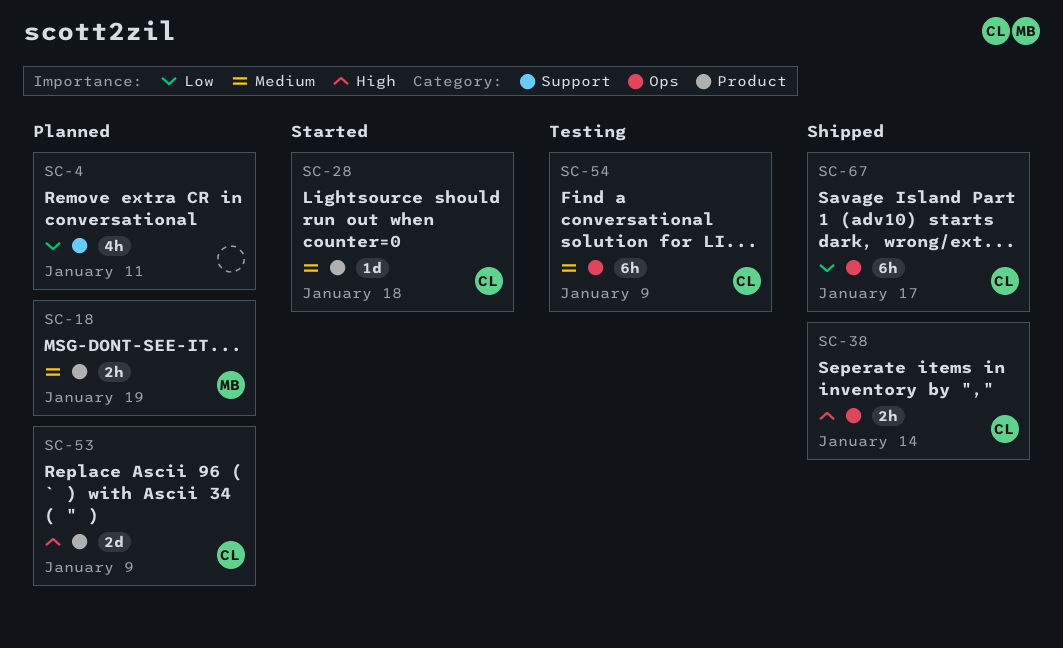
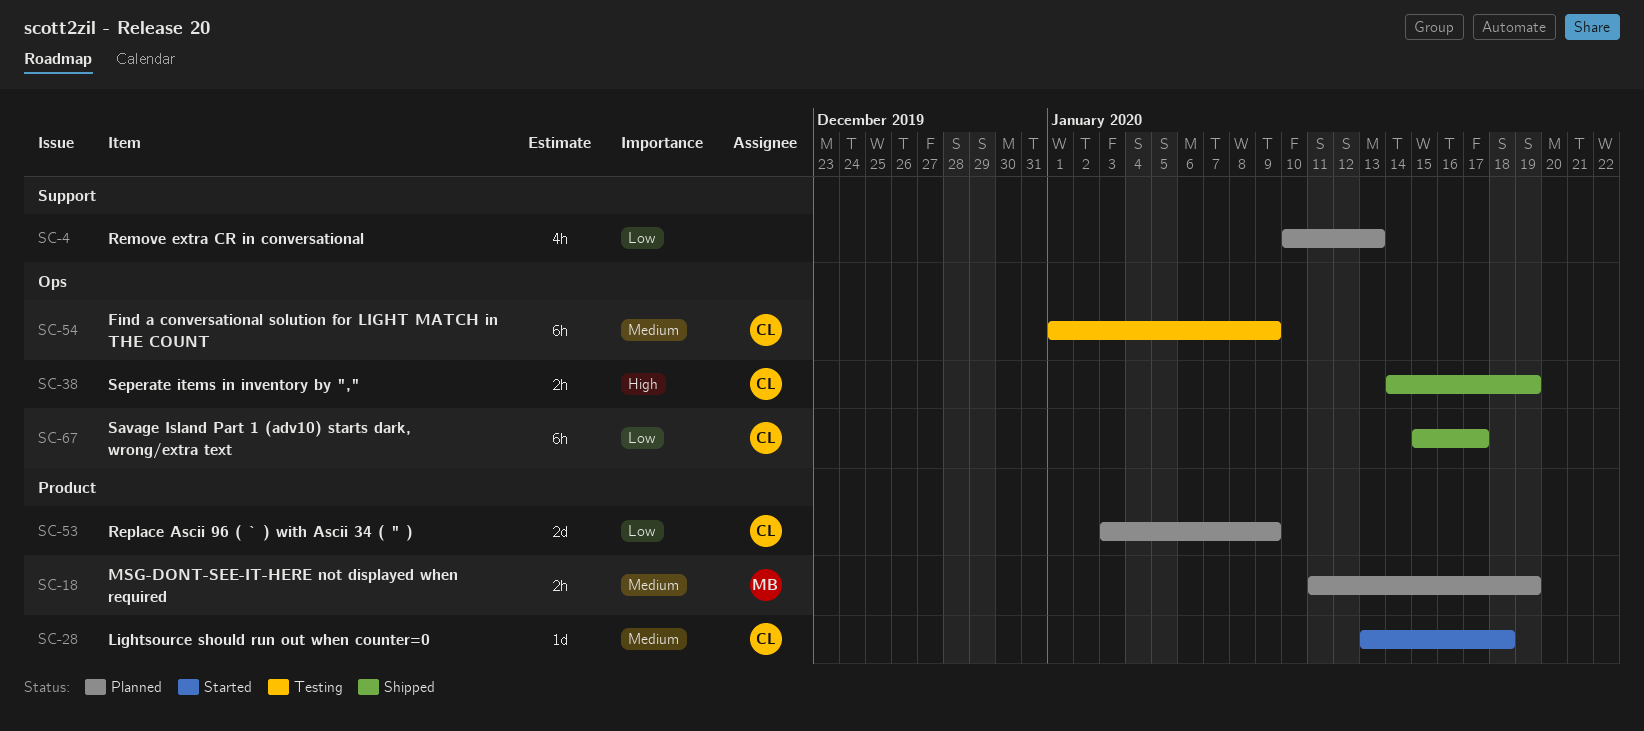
SC-4, due: Jan 11 -> Jan 13
SC-38, due: Jan 14 -> Jan 19
SC-53, priority: High -> Low

